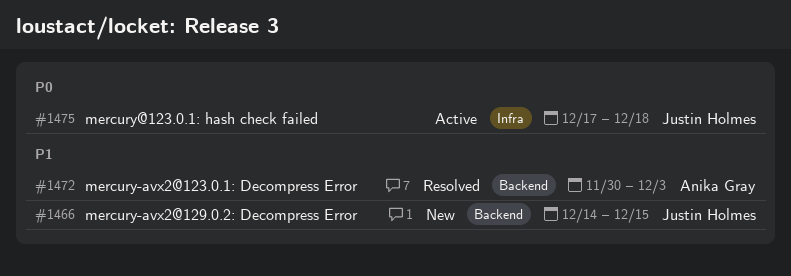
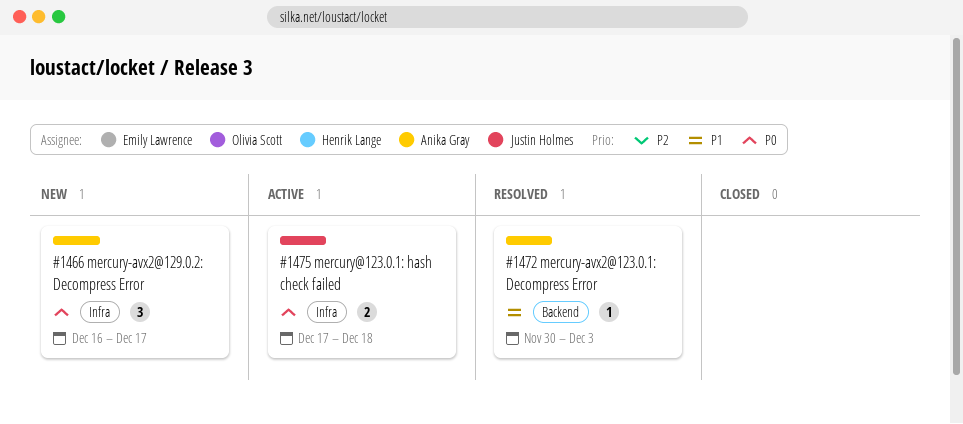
#1466, owner: Justin Holmes -> Anika Gray
#1466, priority: P1 -> P0
#1466, label: Backend -> Infra
#1466, start: Dec 14 -> Dec 16
#1466, due: Dec 15 -> Dec 17

